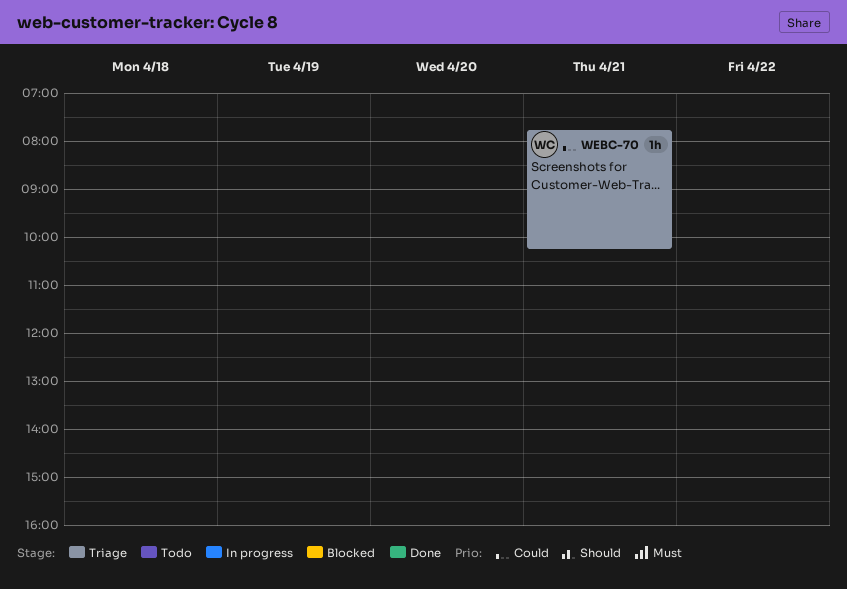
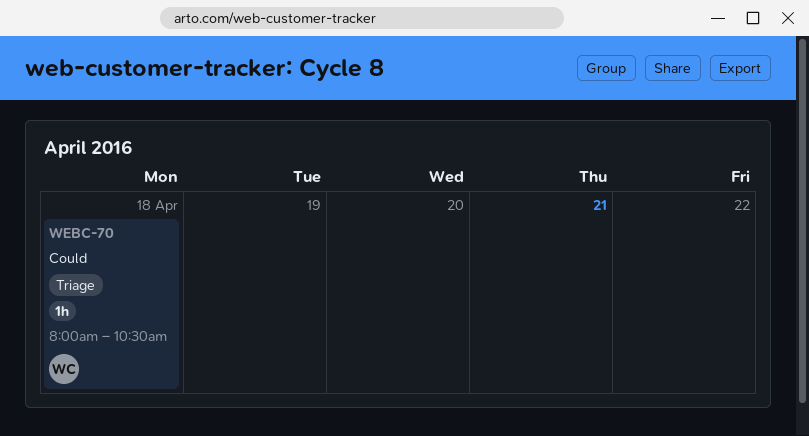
WEBC-70, day: Apr 21 -> Apr 18
WEBC-70, begins: 07:45 -> 08:00
WEBC-70, ends: 10:15 -> 10:30

